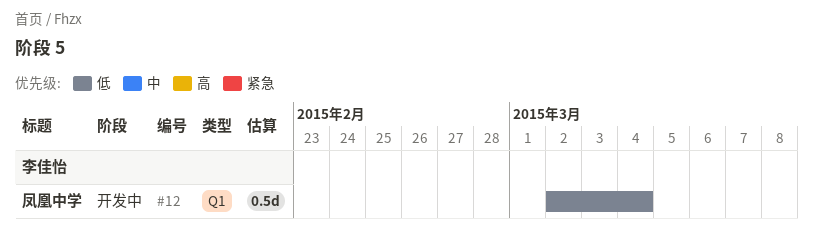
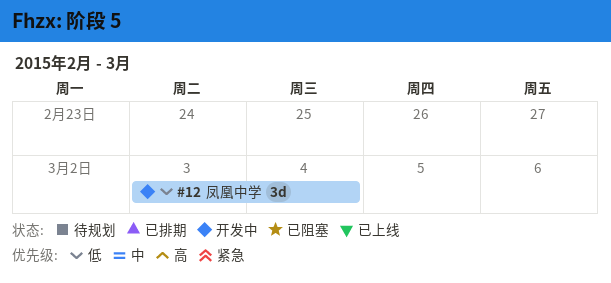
#12, estimate: 0.5d -> 3d
#12, start: Mar 2 -> Mar 3

